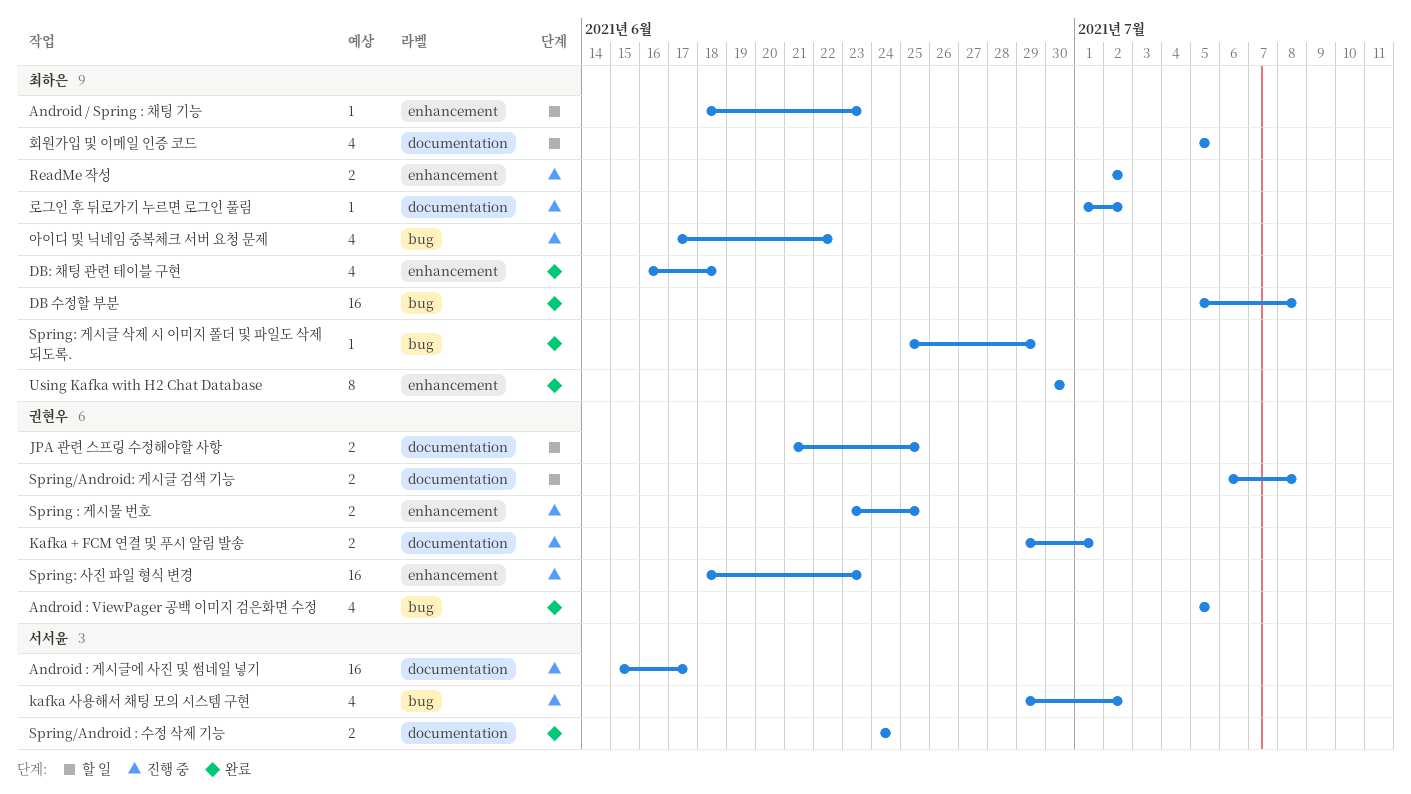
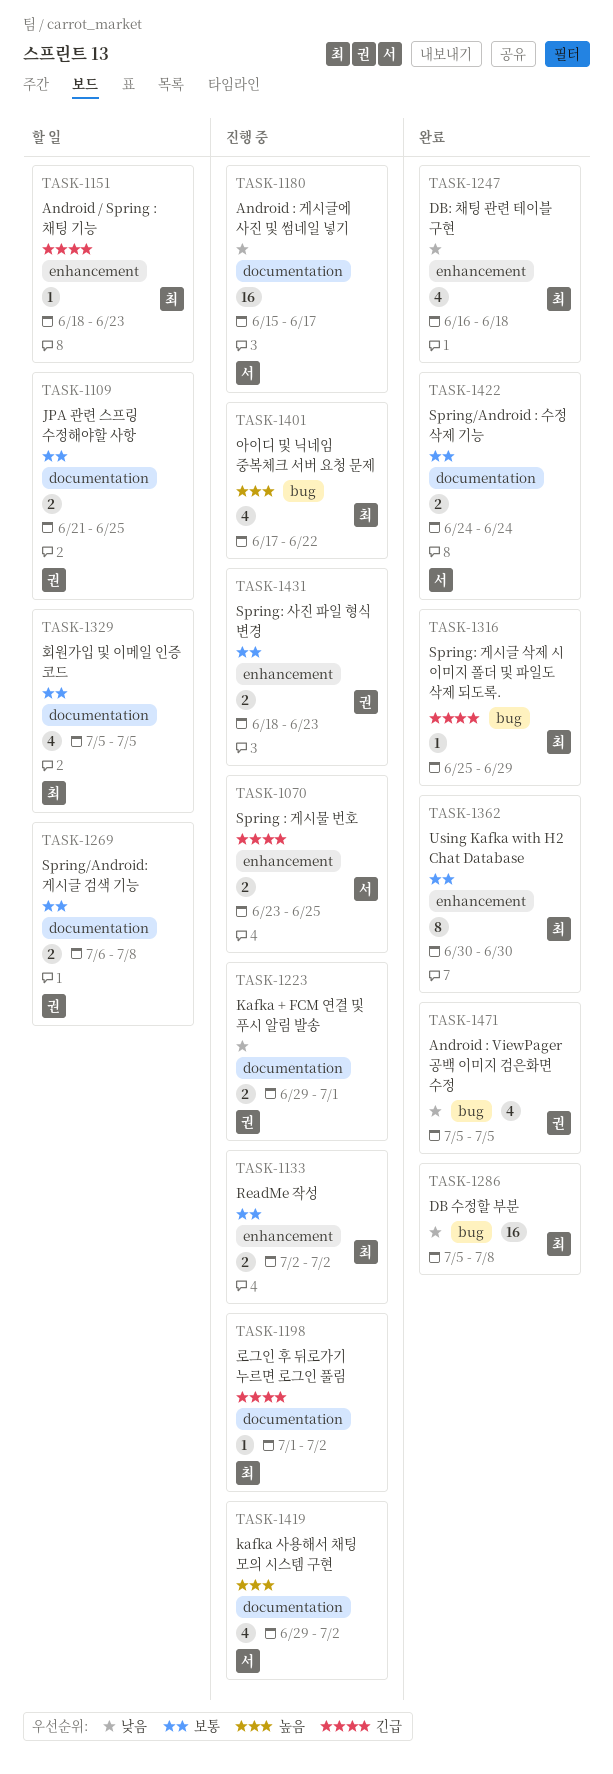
kafka 사용해서 채팅 모의 시스템 구현, label: bug -> documentation
Spring : 게시물 번호, owner: 권현우 -> 서서윤
Spring: 사진 파일 형식 변경, estimate: 16 -> 2

